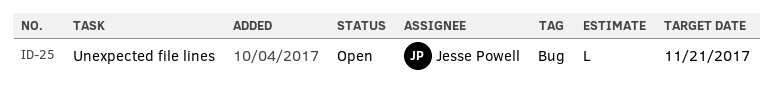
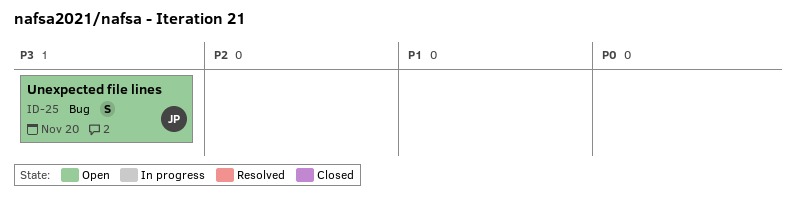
ID-25, estimate: L -> S
ID-25, due: Nov 21 -> Nov 20

